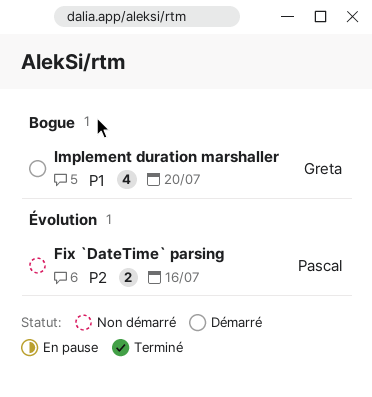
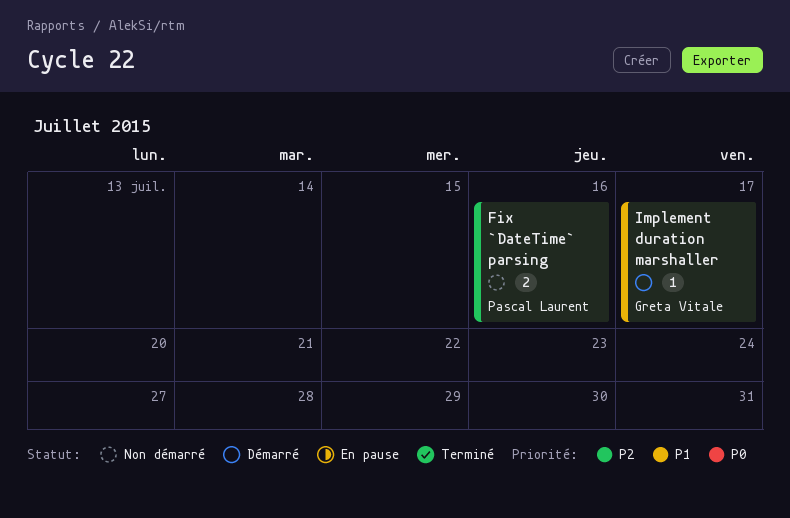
Implement duration marshaller, estimate: 4 -> 1
Implement duration marshaller, due: Jul 20 -> Jul 17

